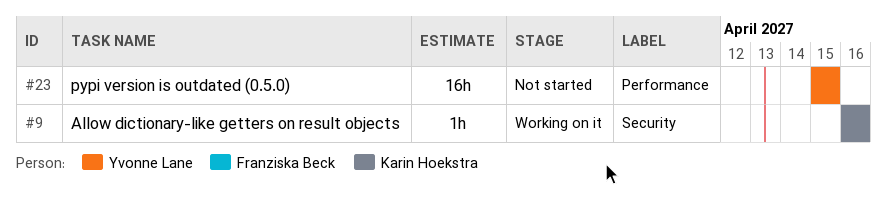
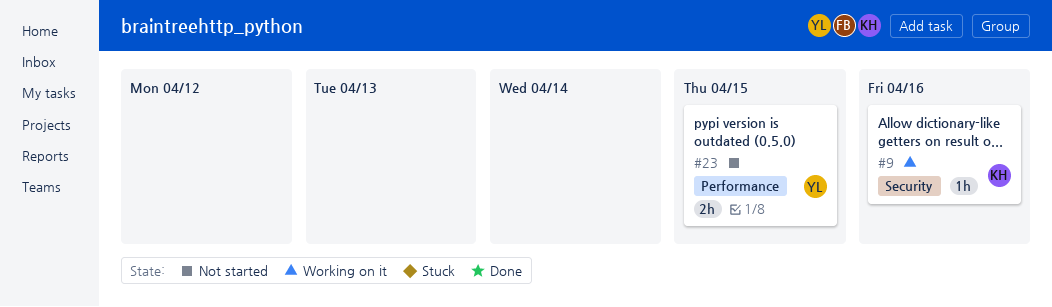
#23, estimate: 16h -> 2h

